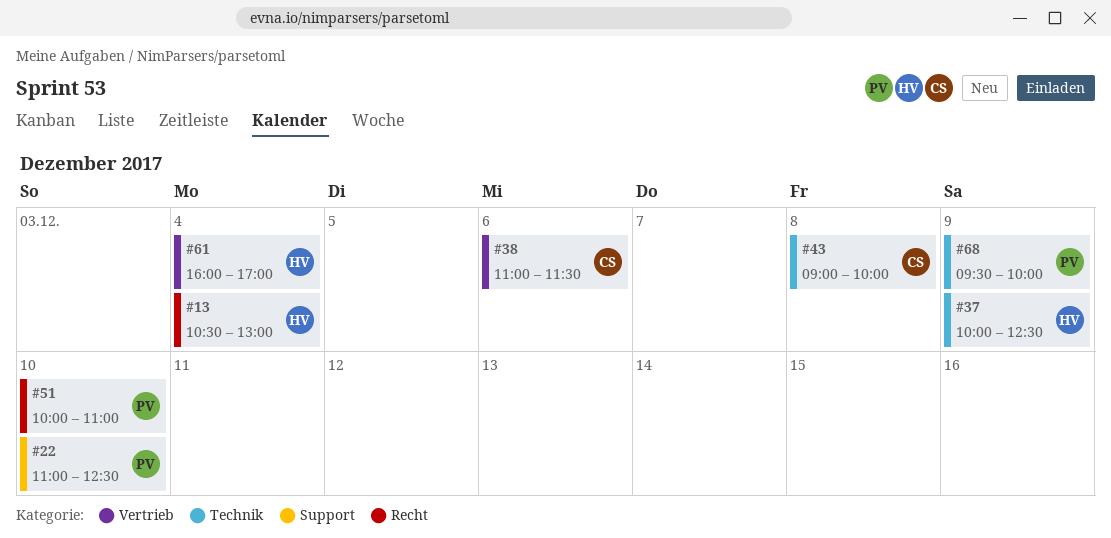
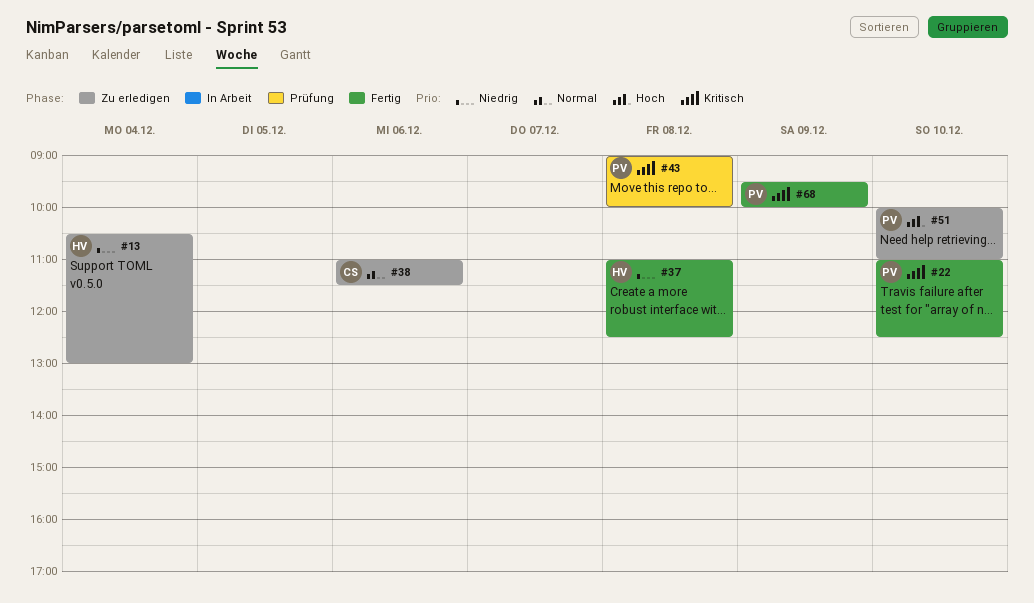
#37, day: Dec 9 -> Dec 8
#37, begins: 10:00 -> 11:00
#43, owner: CS -> PV
#61: present -> none

